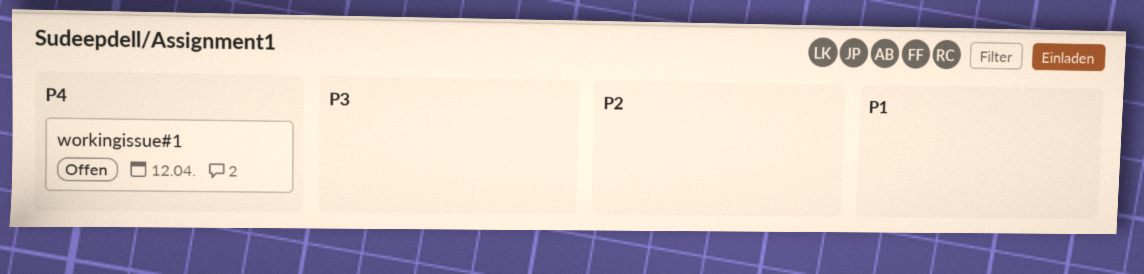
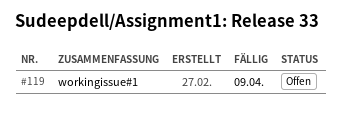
workingissue#1, due: Apr 12 -> Apr 9

